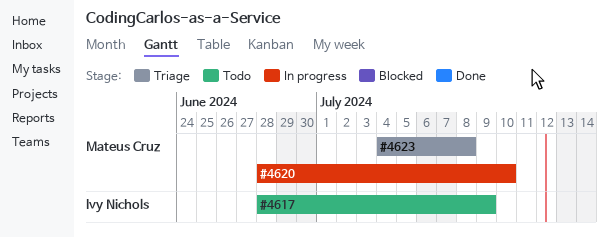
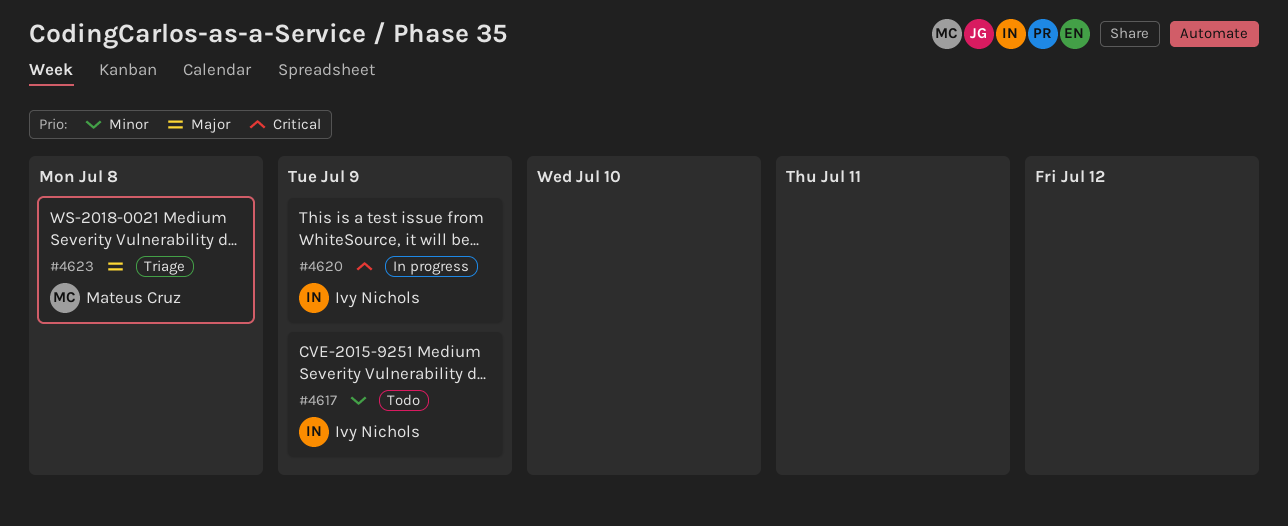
#4620, owner: Mateus Cruz -> Ivy Nichols
#4620, due: Jul 10 -> Jul 9

